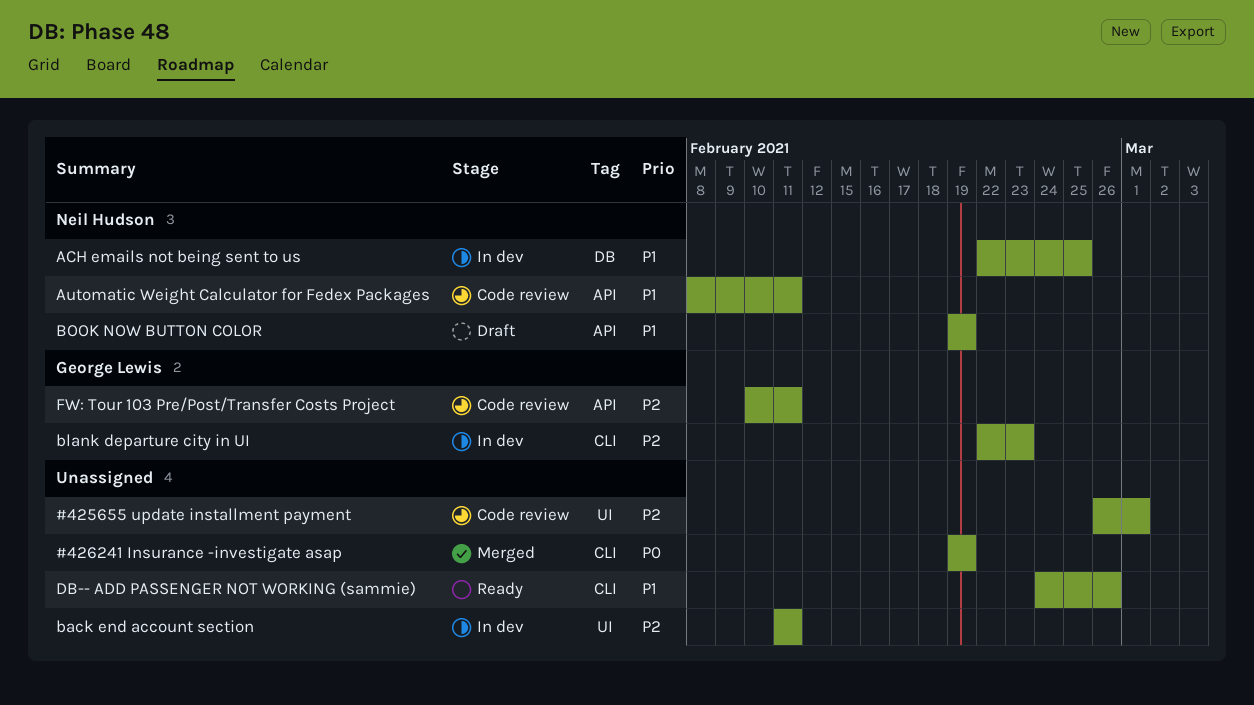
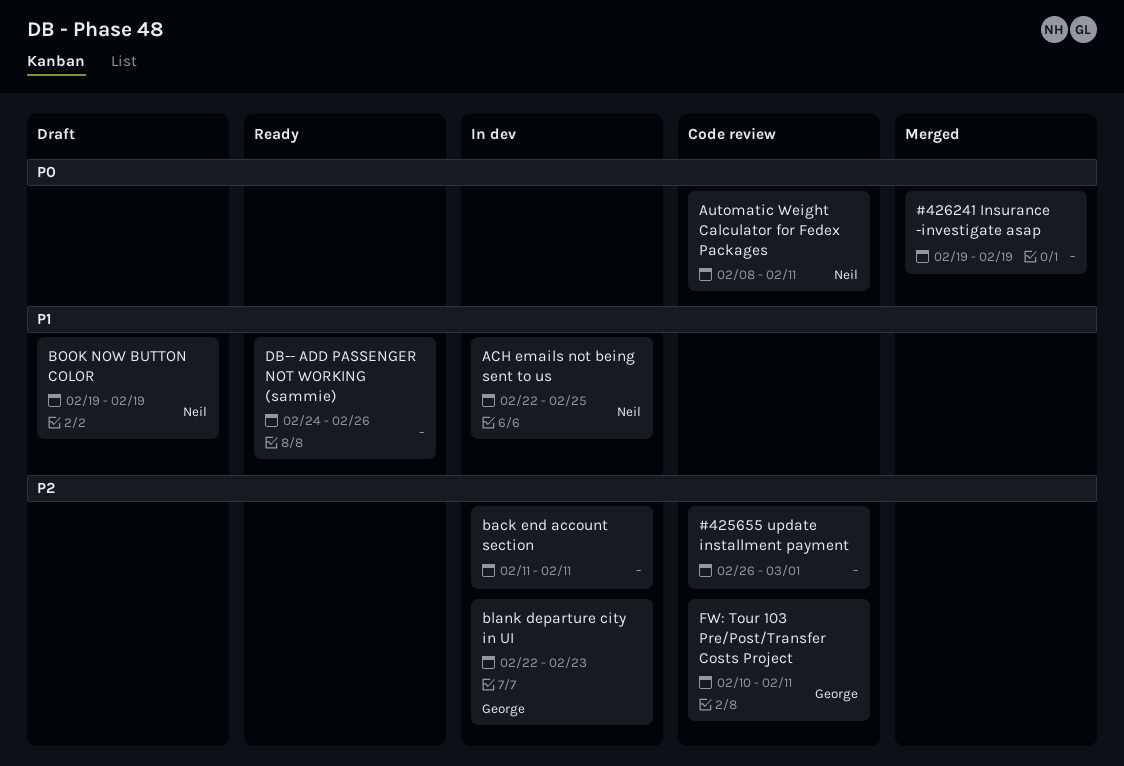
Automatic Weight Calculator for Fedex Packages, priority: P1 -> P0

